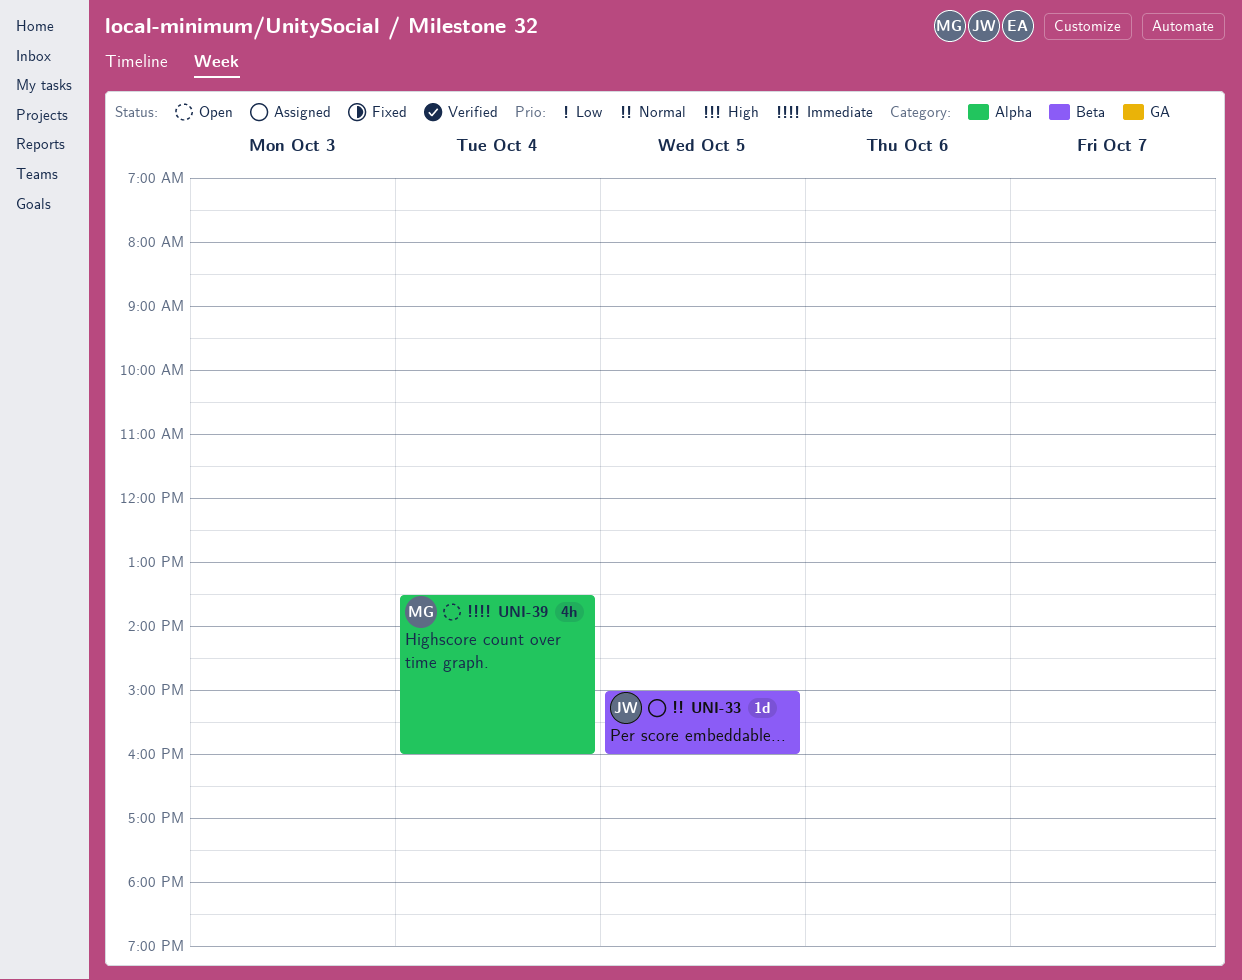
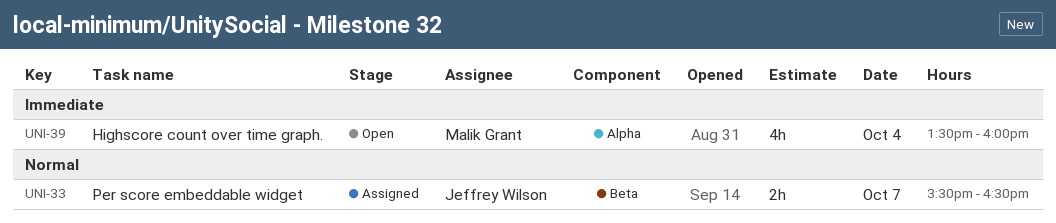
UNI-33, estimate: 1d -> 2h
UNI-33, day: Oct 5 -> Oct 7
UNI-33, begins: 15:00 -> 15:30
UNI-33, ends: 16:00 -> 16:30

